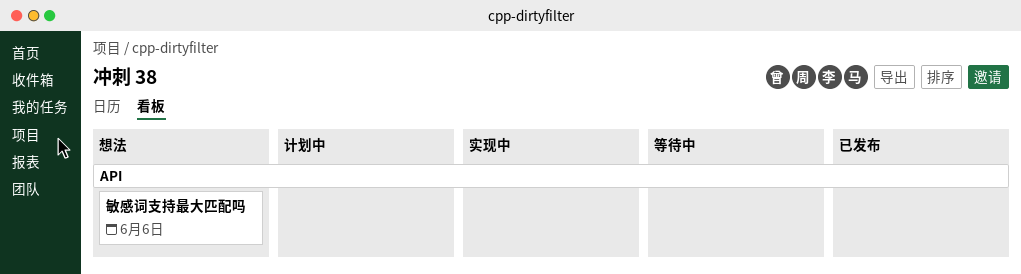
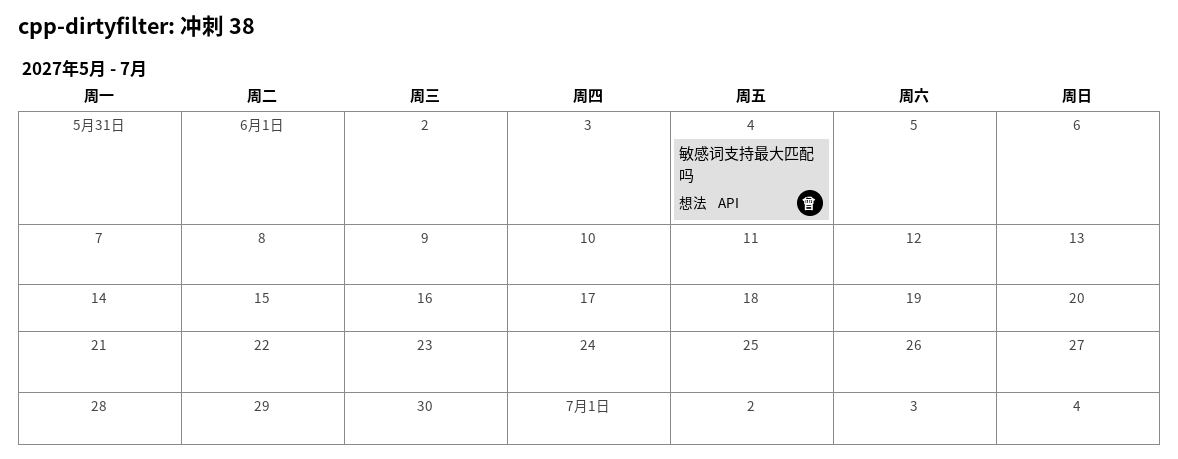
敏感词支持最大匹配吗, due: Jun 6 -> Jun 4

